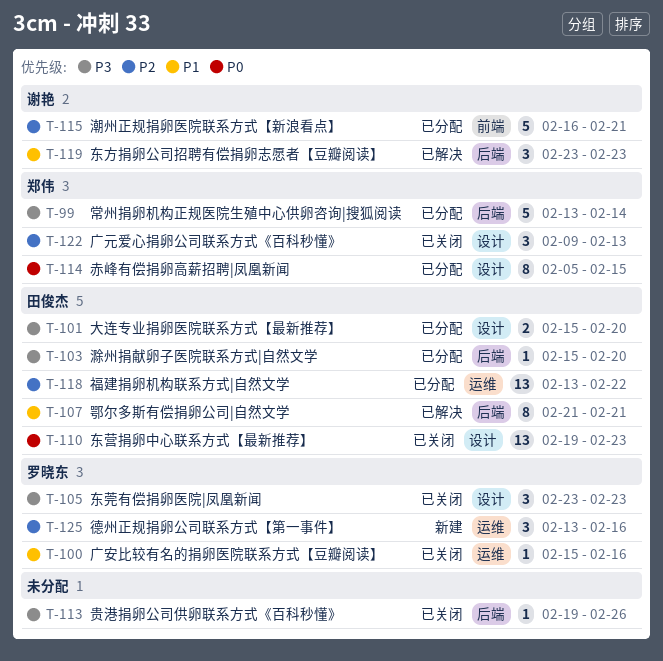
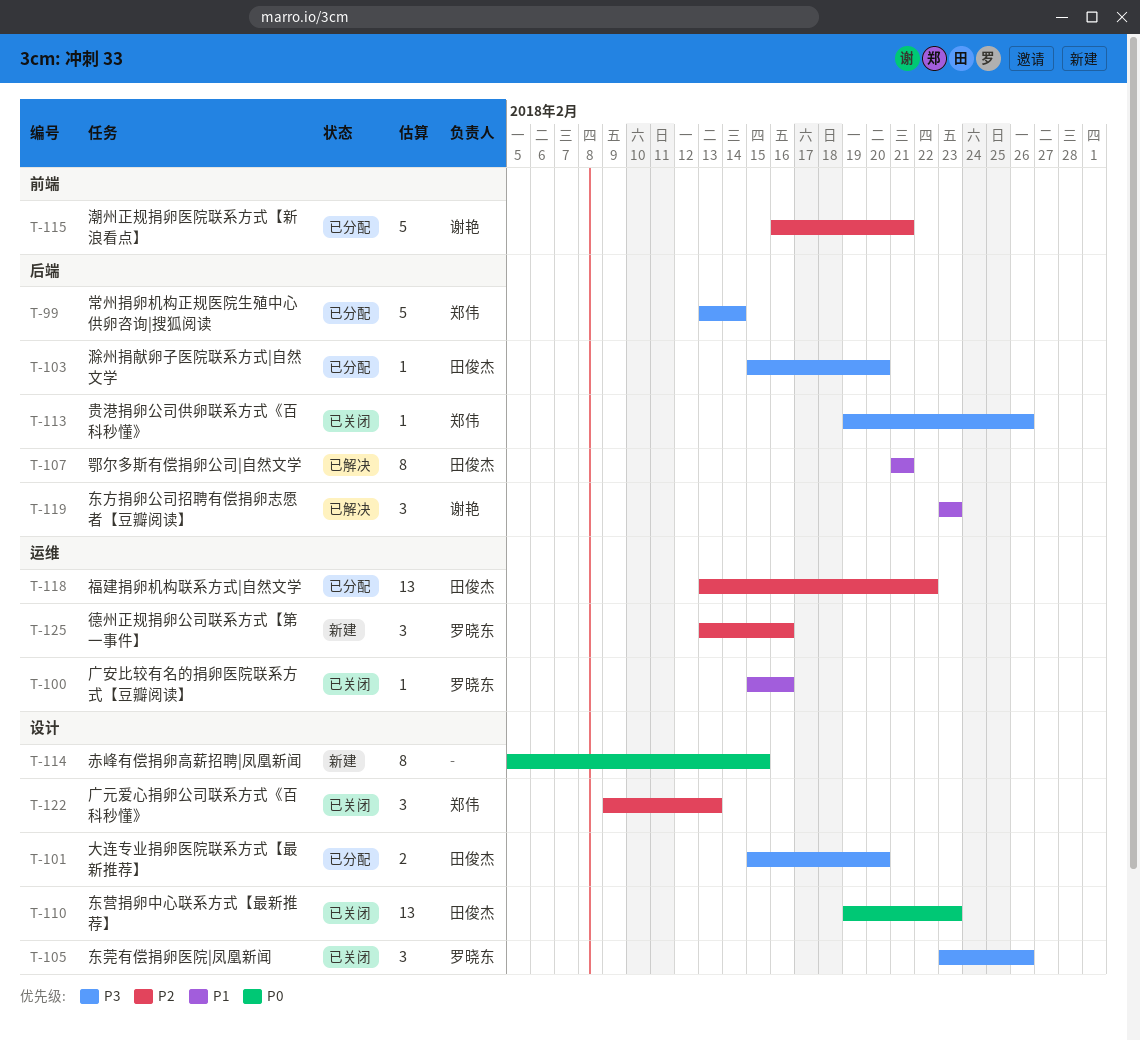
T-105, due: Feb 23 -> Feb 26
T-113, owner: none -> 郑伟
T-114, status: 已分配 -> 新建
T-114, owner: 郑伟 -> none

